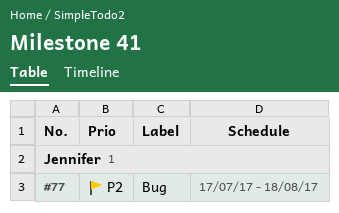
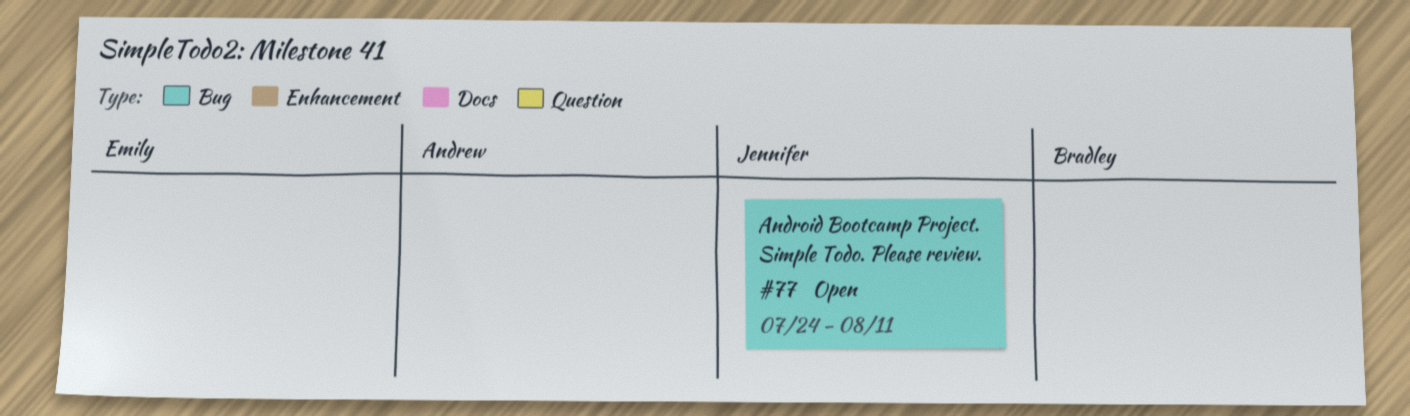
#77, start: Jul 17 -> Jul 24
#77, due: Aug 18 -> Aug 11

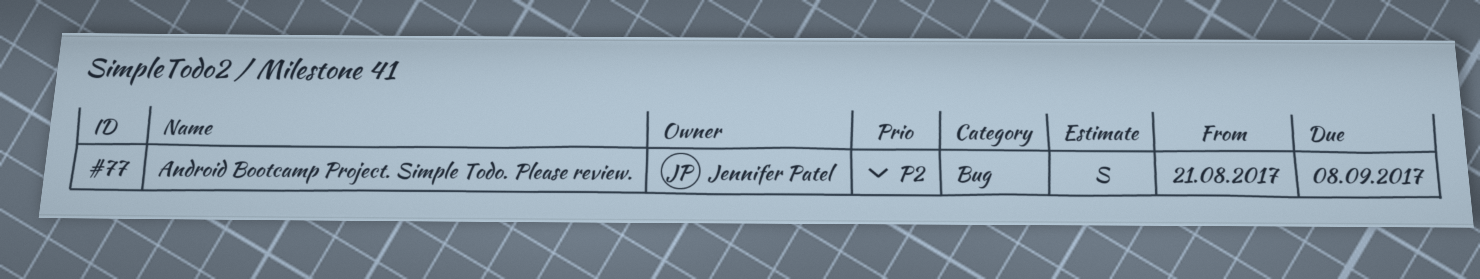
#77, start: Jul 24 -> Aug 21
#77, due: Aug 11 -> Sep 8

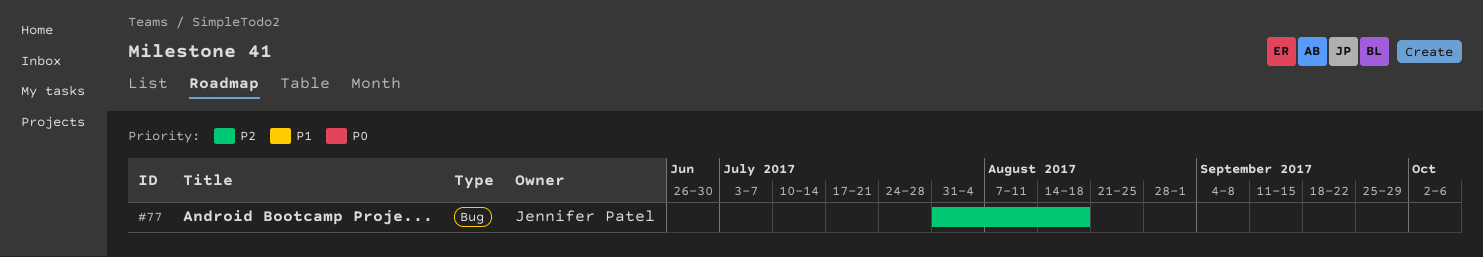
#77, start: Aug 21 -> Jul 31
#77, due: Sep 8 -> Aug 18

